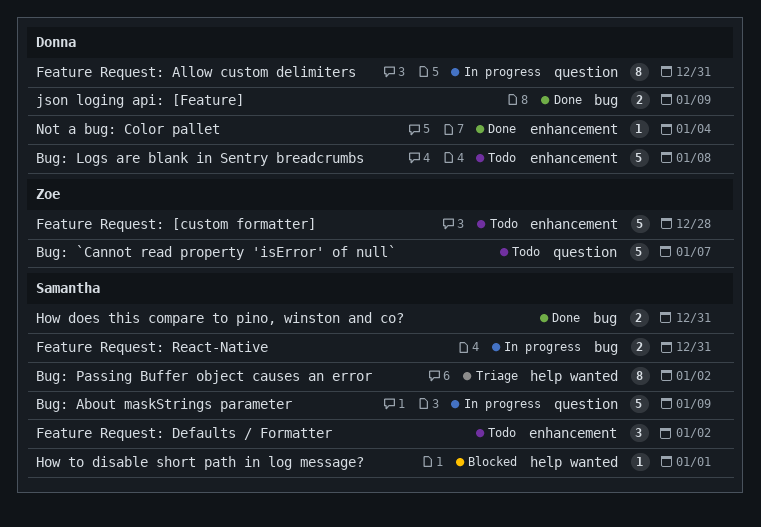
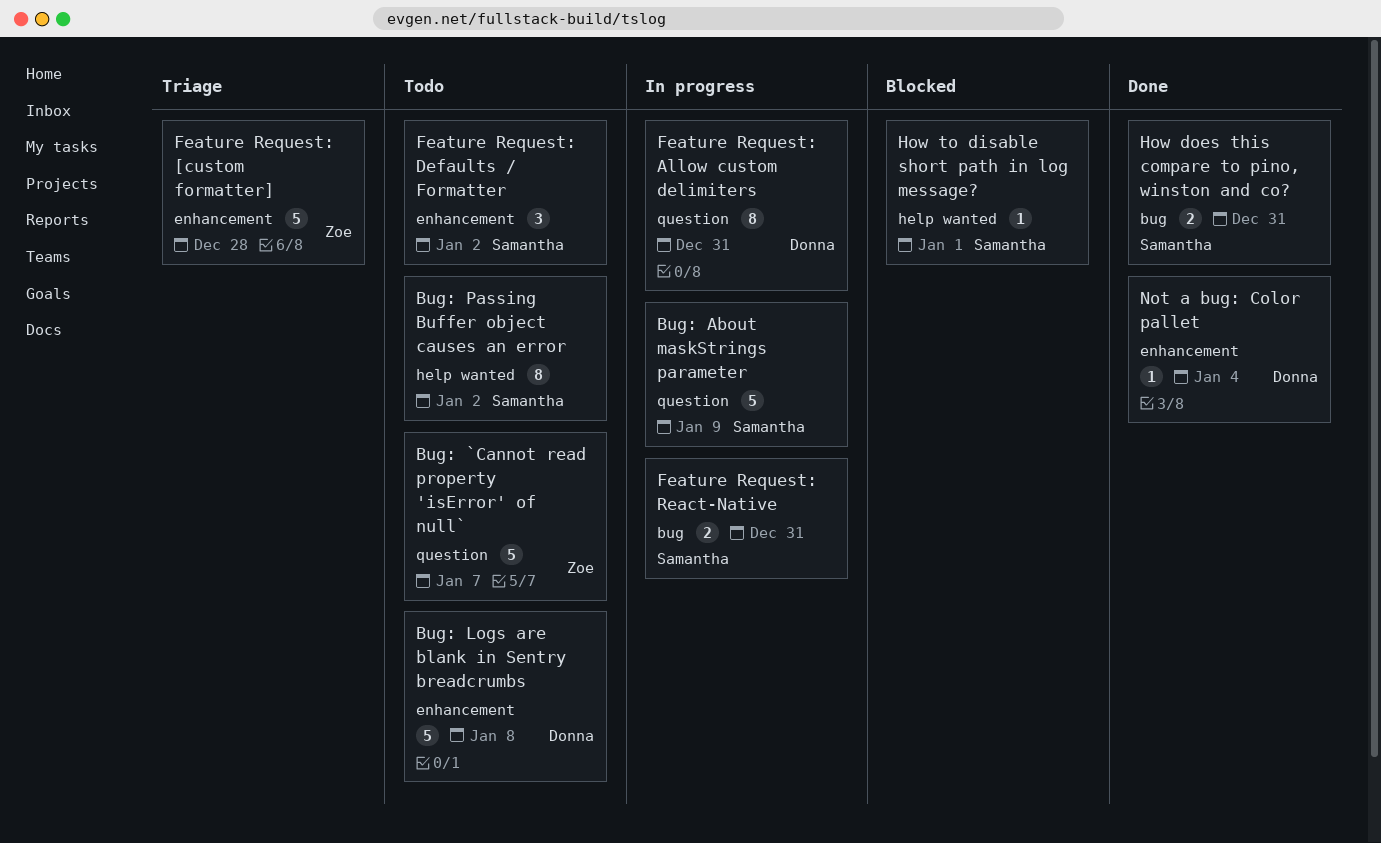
Bug: Passing Buffer object causes an error, status: Triage -> Todo
Feature Request: [custom formatter], status: Todo -> Triage
json loging api: [Feature]: present -> none

